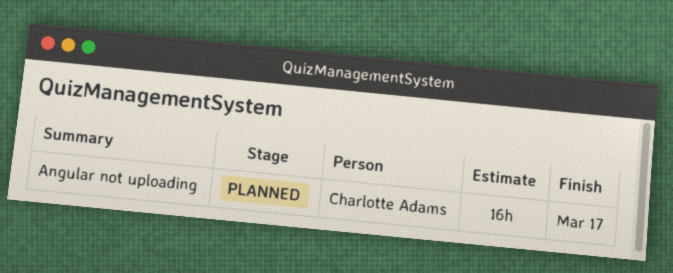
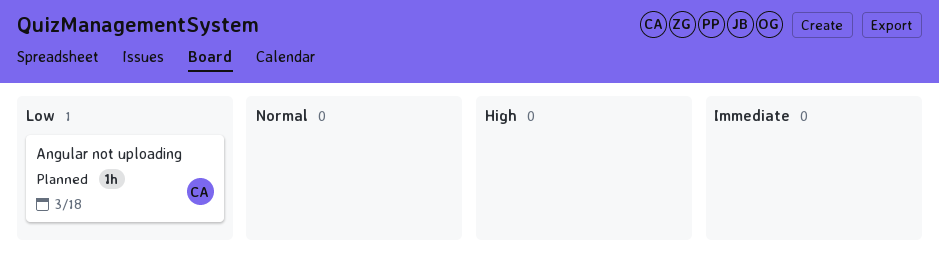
Angular not uploading, estimate: 16h -> 1h
Angular not uploading, due: Mar 17 -> Mar 18

